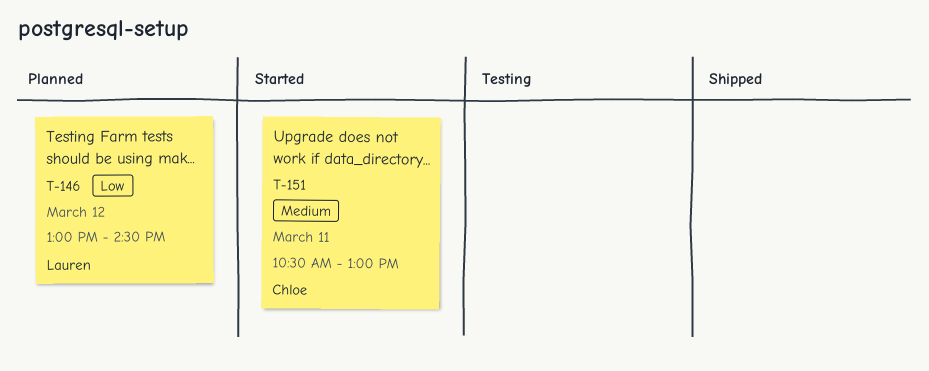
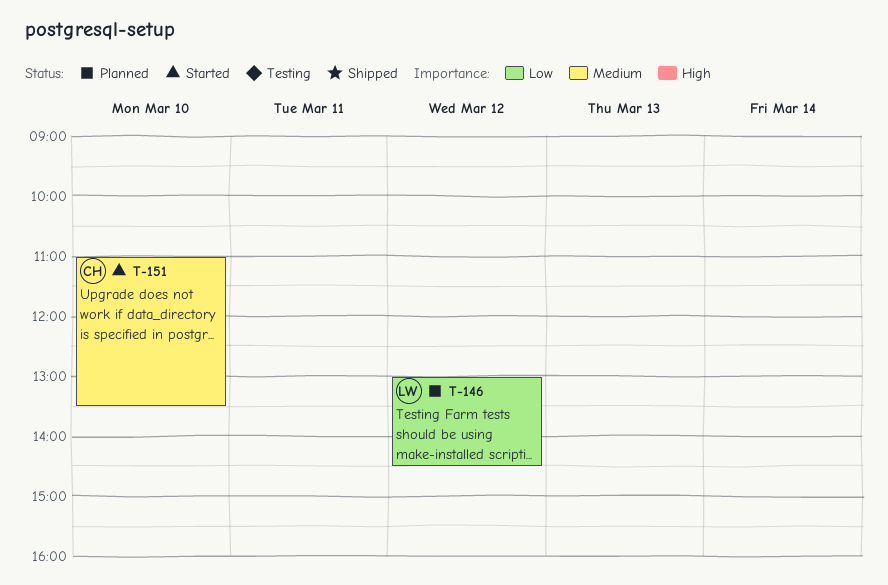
T-151, day: Mar 11 -> Mar 10
T-151, begins: 10:30 -> 11:00
T-151, ends: 13:00 -> 13:30

